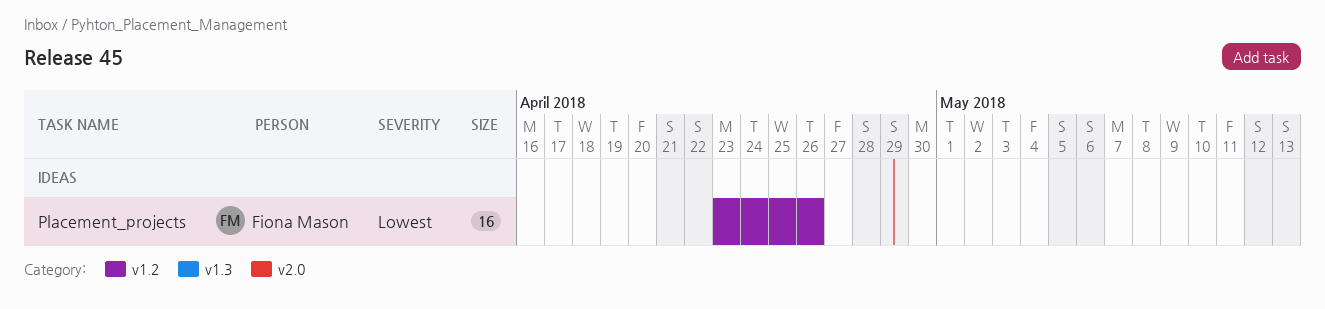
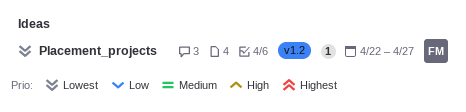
Placement_projects, estimate: 16 -> 1
Placement_projects, start: Apr 23 -> Apr 22
Placement_projects, due: Apr 26 -> Apr 27

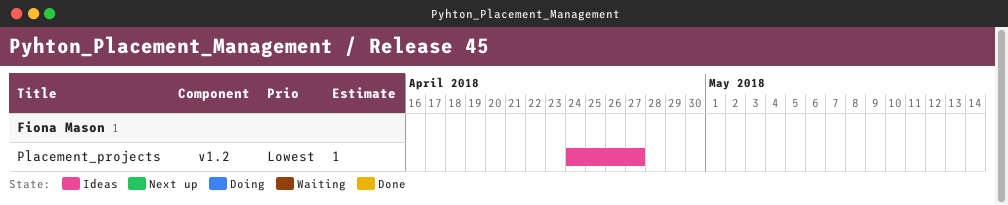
Placement_projects, start: Apr 22 -> Apr 24

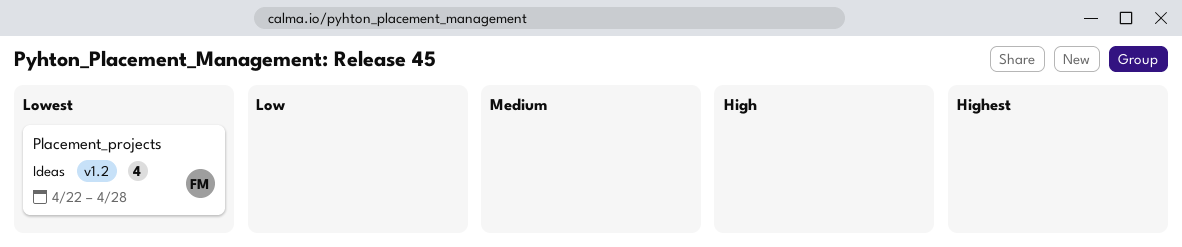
Placement_projects, estimate: 1 -> 4
Placement_projects, start: Apr 24 -> Apr 22
Placement_projects, due: Apr 27 -> Apr 28

